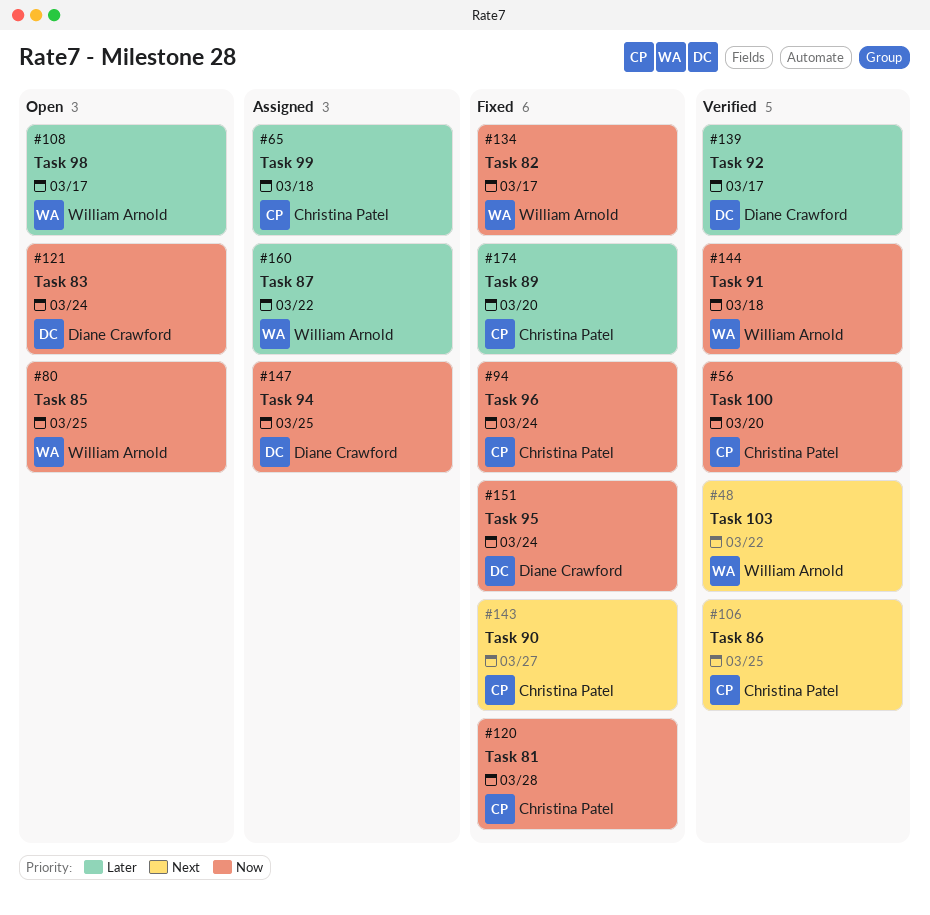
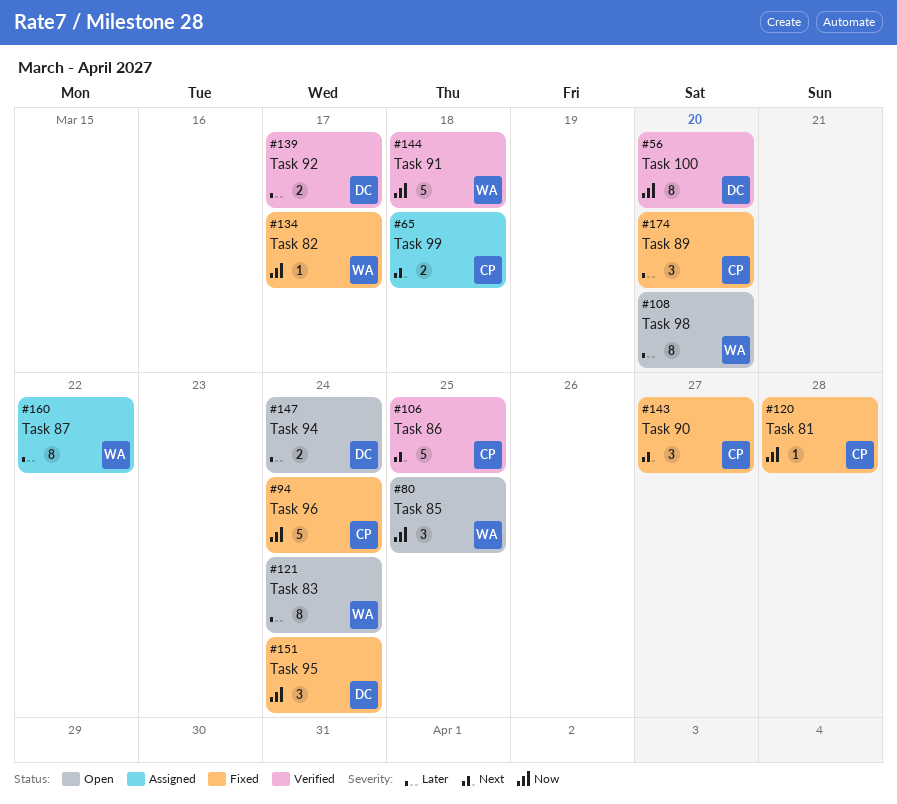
#48: present -> none
#56, owner: Christina Patel -> Diane Crawford
#65, priority: Later -> Next
#108, due: Mar 17 -> Mar 20
#121, owner: Diane Crawford -> William Arnold
#121, priority: Now -> Later
#147, status: Assigned -> Open
#147, priority: Now -> Later
#147, due: Mar 25 -> Mar 24

